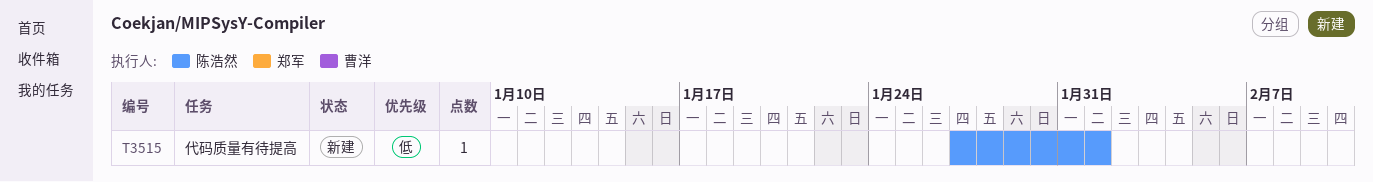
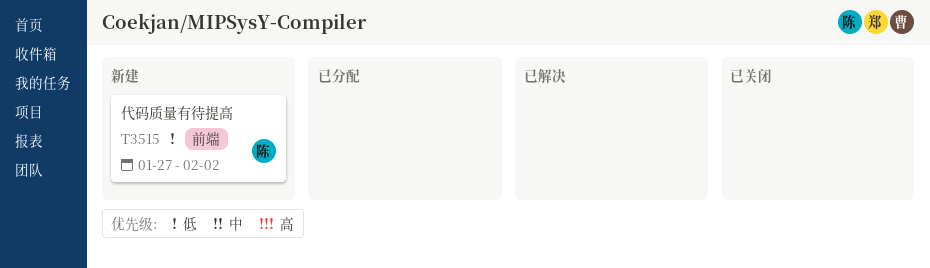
T3515, due: Feb 1 -> Feb 2

